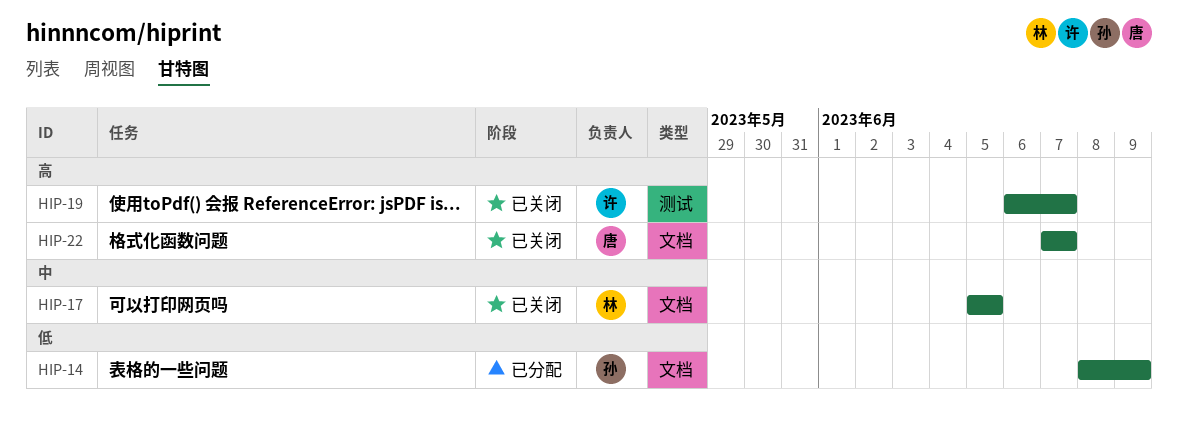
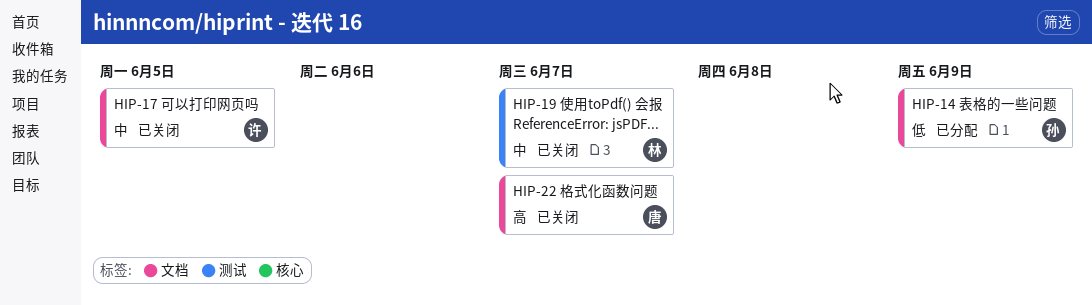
HIP-17, owner: 林 -> 许
HIP-19, owner: 许 -> 林
HIP-19, priority: 高 -> 中

